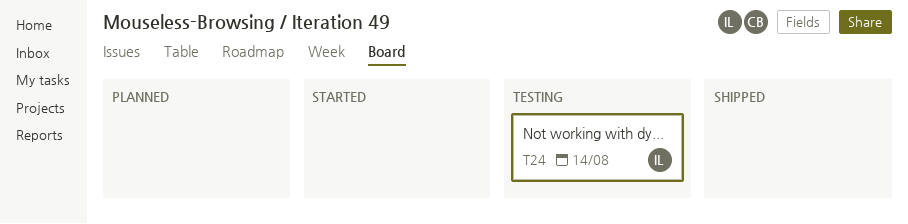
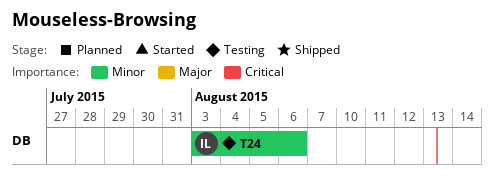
T24, due: Aug 14 -> Aug 6

